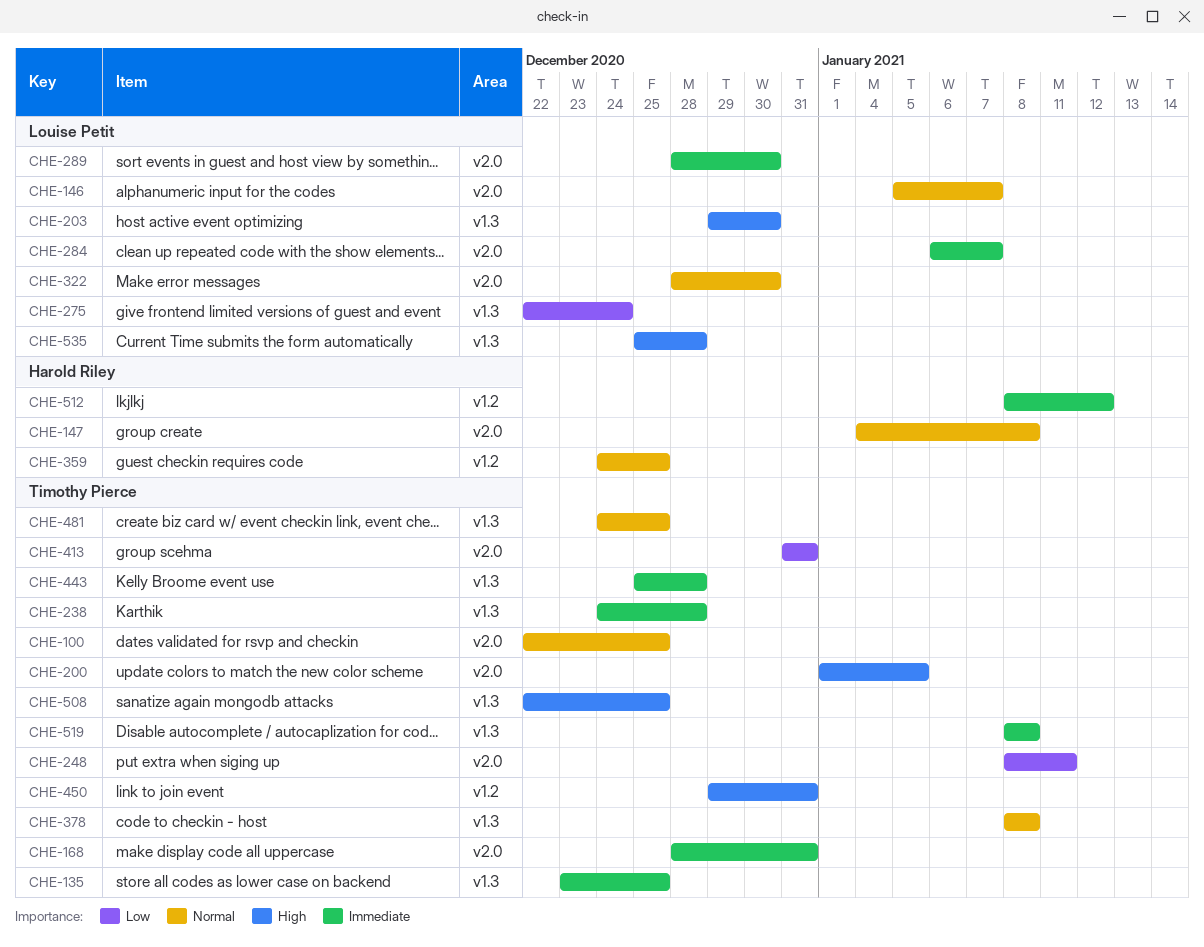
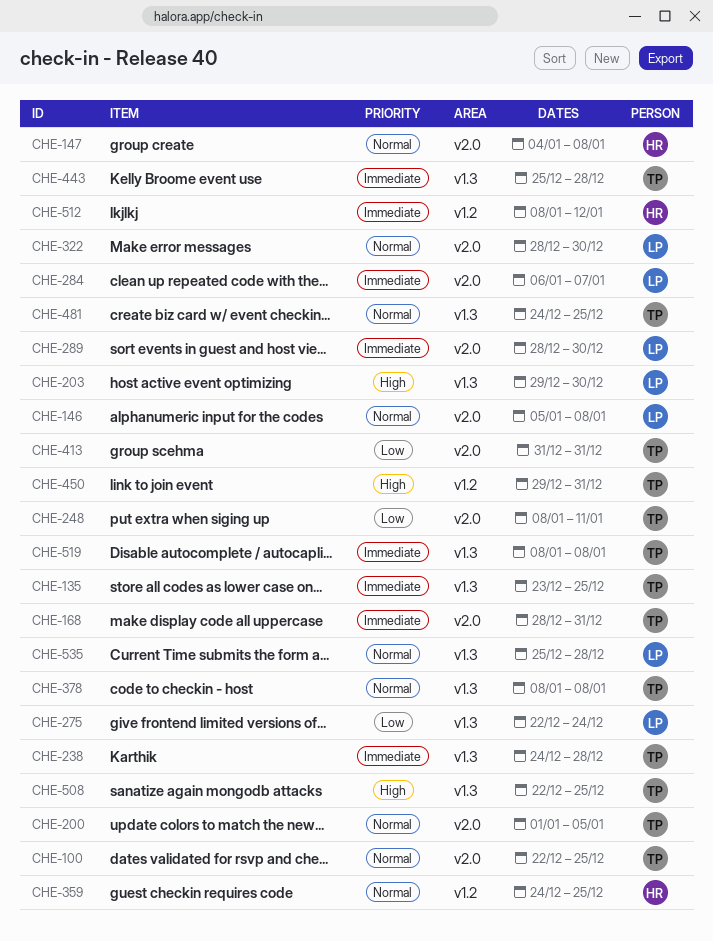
CHE-146, due: Jan 7 -> Jan 8
CHE-200, priority: High -> Normal
CHE-535, priority: High -> Normal

